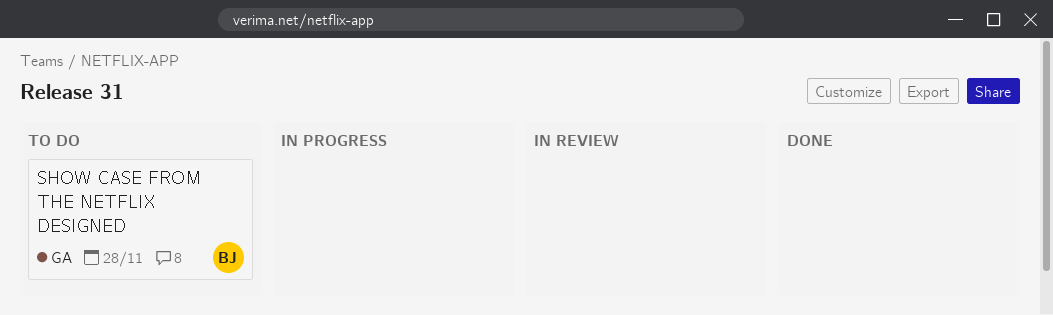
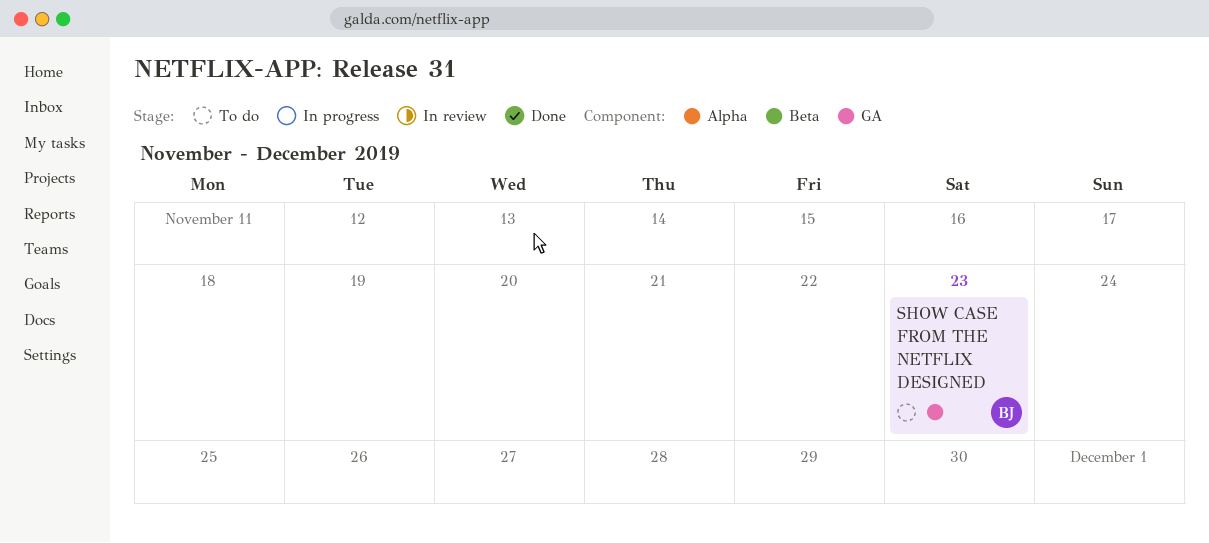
SHOW CASE FROM THE NETFLIX DESIGNED, due: Nov 28 -> Nov 23

